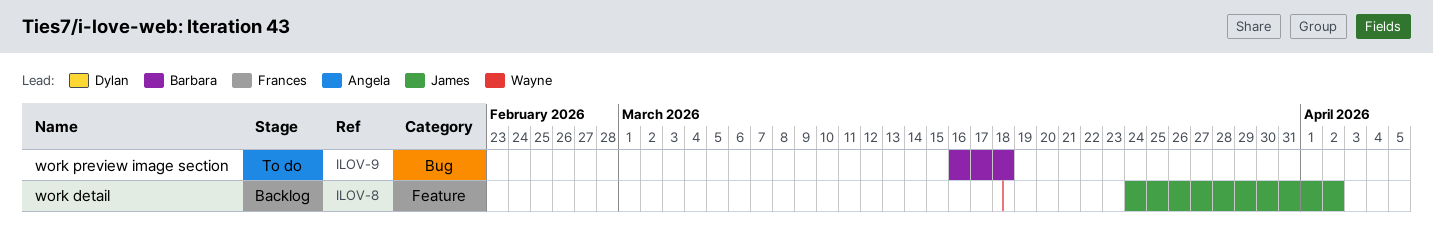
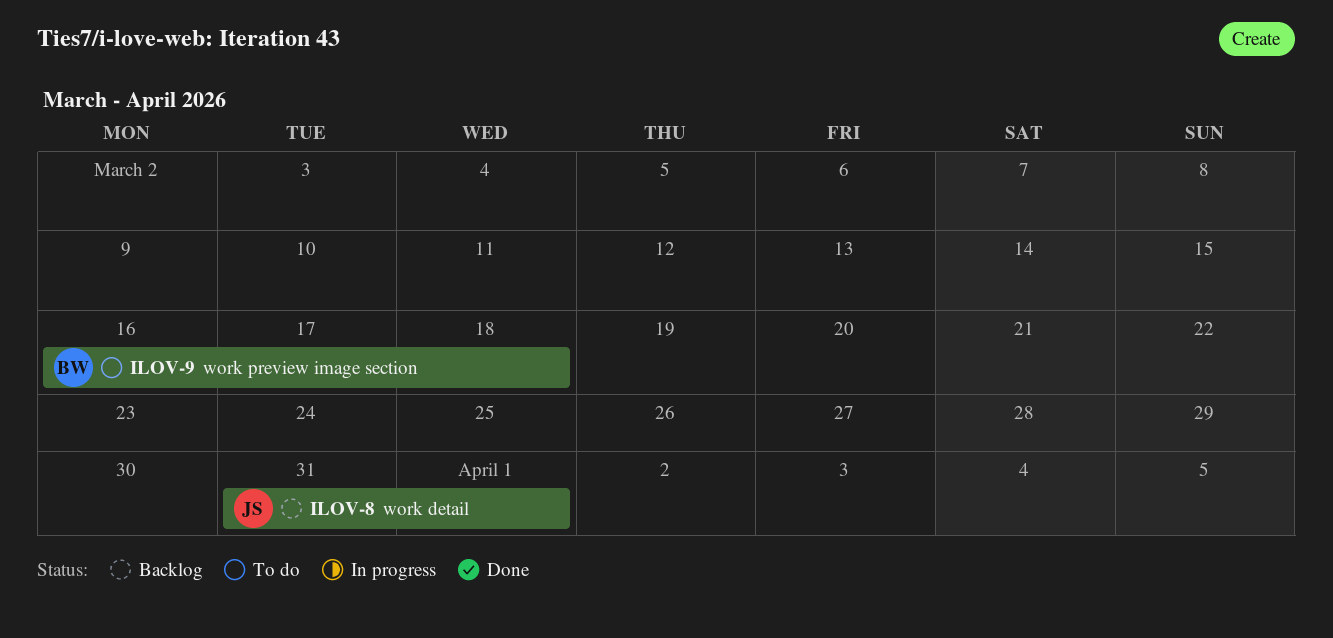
ILOV-8, start: Mar 24 -> Mar 31
ILOV-8, due: Apr 2 -> Apr 1

